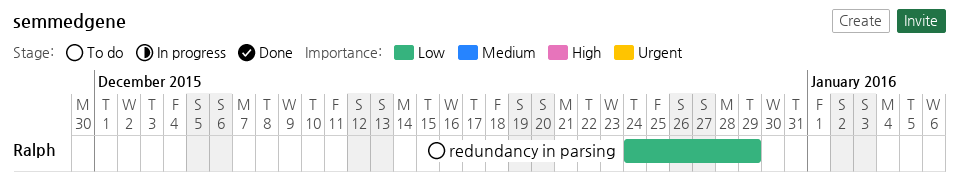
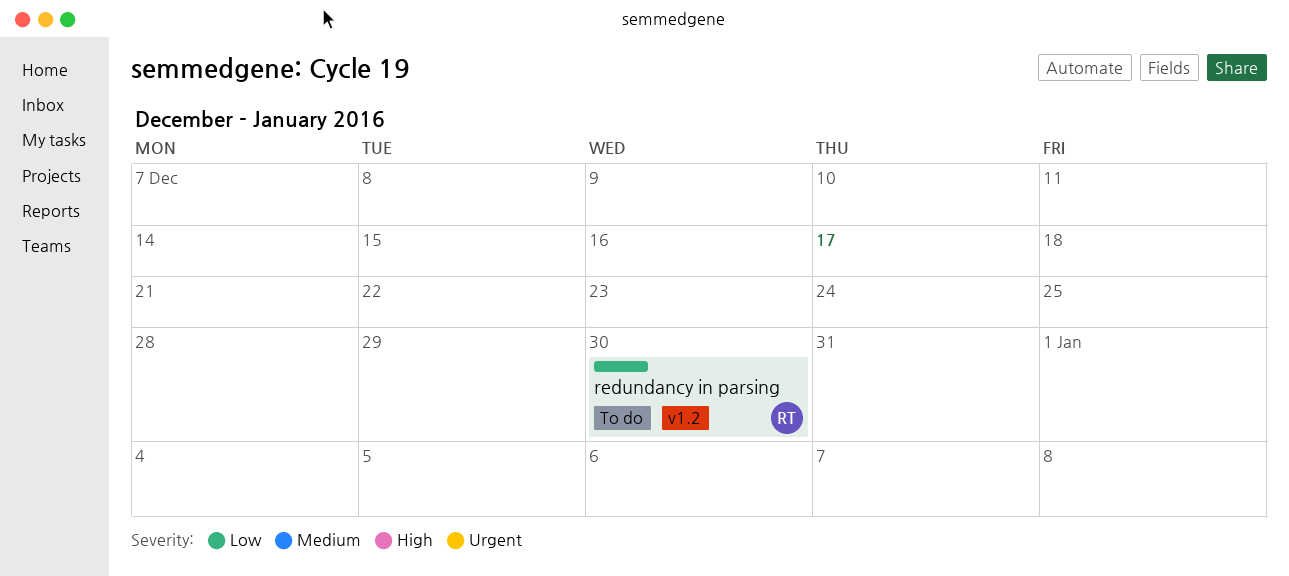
redundancy in parsing, due: Dec 29 -> Dec 30

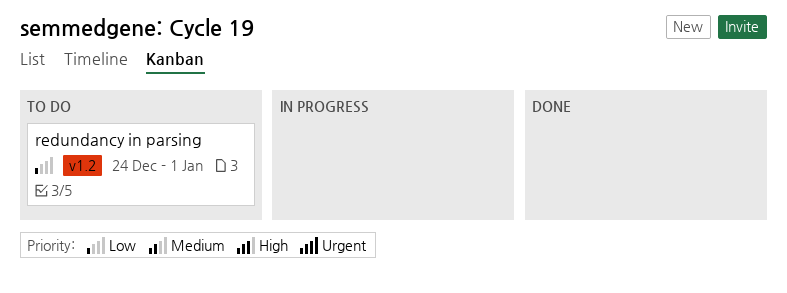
redundancy in parsing, due: Dec 30 -> Jan 1

